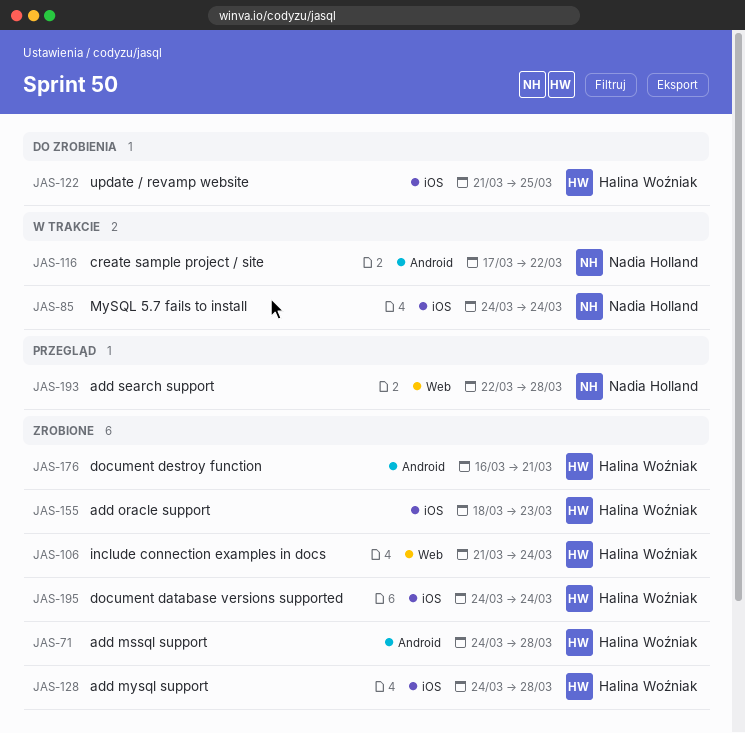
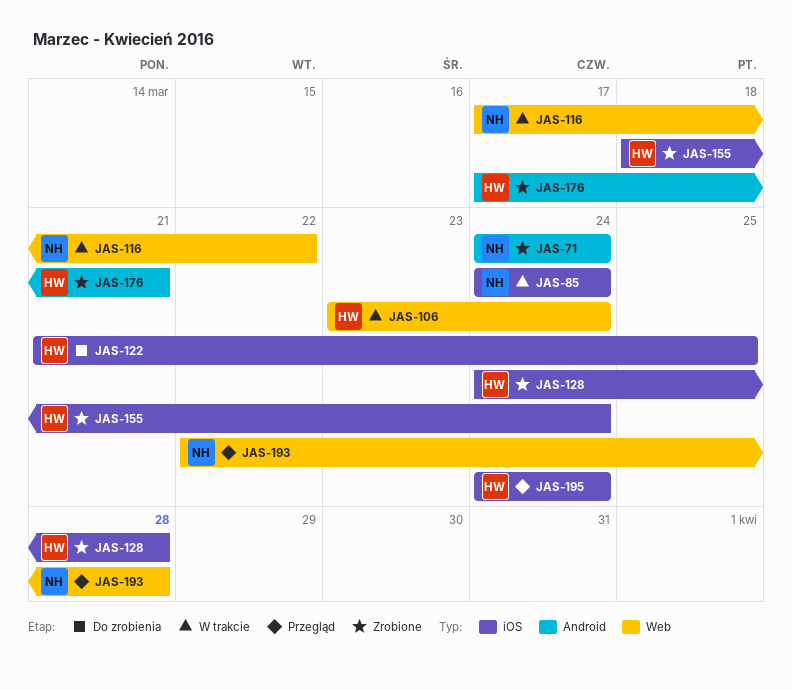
JAS-71, owner: Halina Woźniak -> Nadia Holland
JAS-71, due: Mar 28 -> Mar 24
JAS-106, status: Zrobione -> W trakcie
JAS-106, start: Mar 21 -> Mar 23
JAS-116, label: Android -> Web
JAS-155, due: Mar 23 -> Mar 24
JAS-176, start: Mar 16 -> Mar 17
JAS-195, status: Zrobione -> Przegląd

